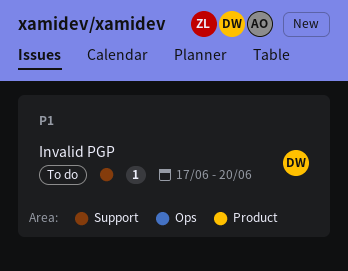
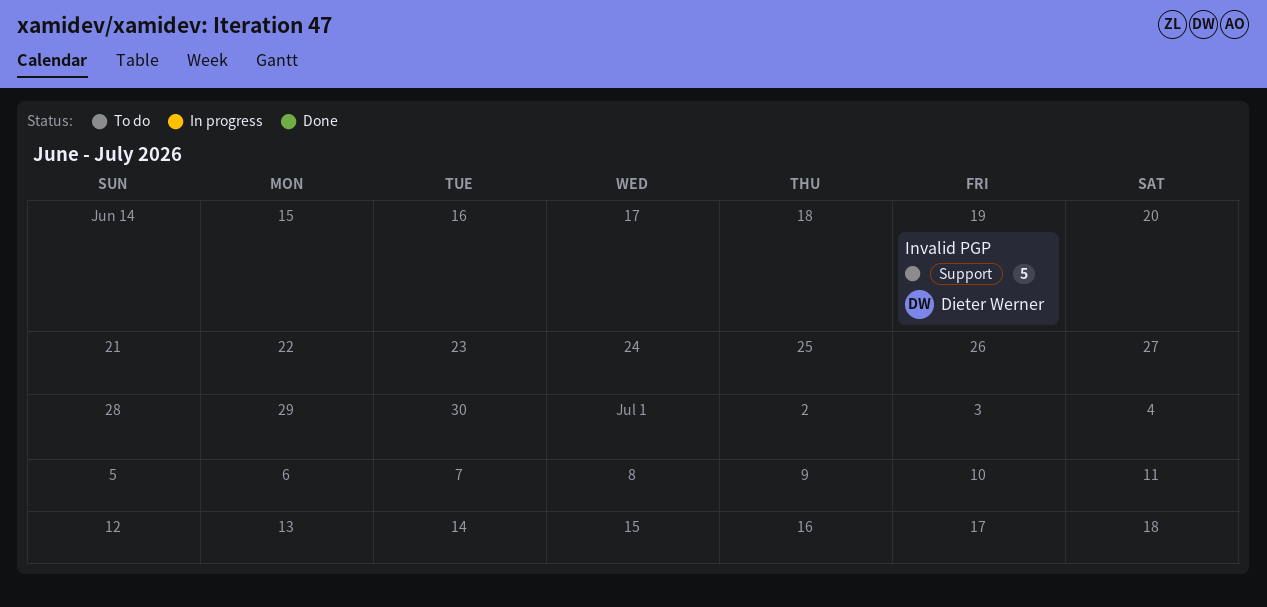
Invalid PGP, estimate: 1 -> 5
Invalid PGP, due: Jun 20 -> Jun 19

